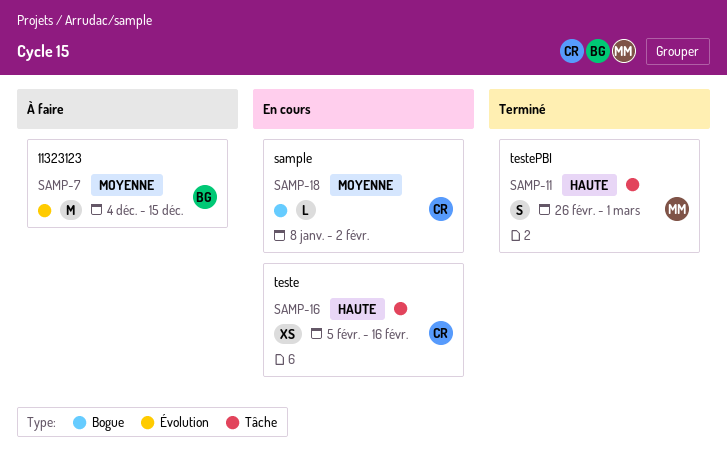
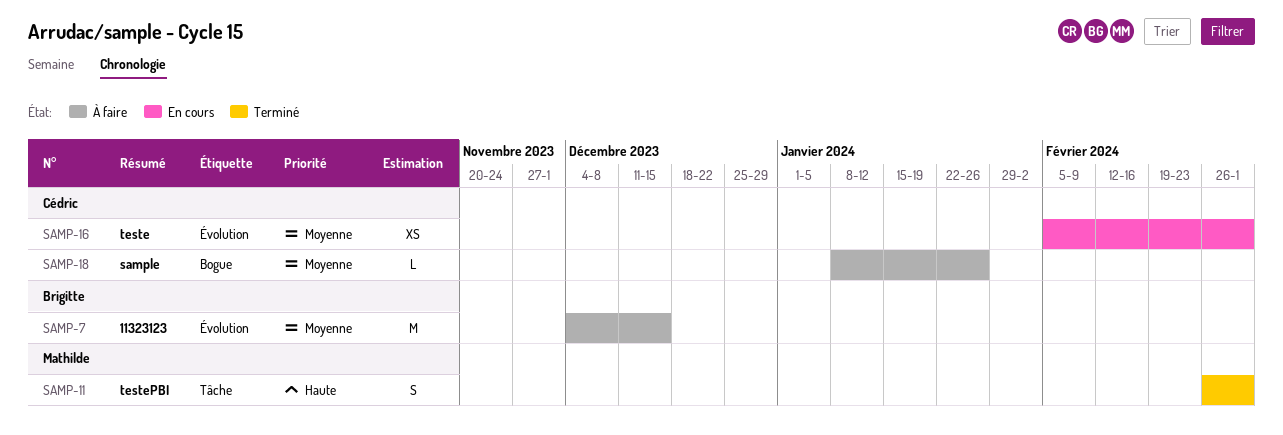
SAMP-16, priority: Haute -> Moyenne
SAMP-16, label: Tâche -> Évolution
SAMP-16, due: Feb 16 -> Mar 1
SAMP-18, status: En cours -> À faire
SAMP-18, due: Feb 2 -> Jan 26

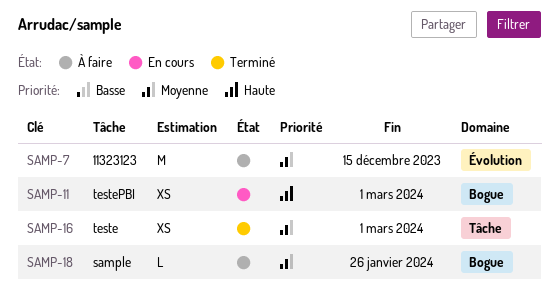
SAMP-11, status: Terminé -> En cours
SAMP-11, label: Tâche -> Bogue
SAMP-11, estimate: S -> XS
SAMP-16, status: En cours -> Terminé
SAMP-16, label: Évolution -> Tâche

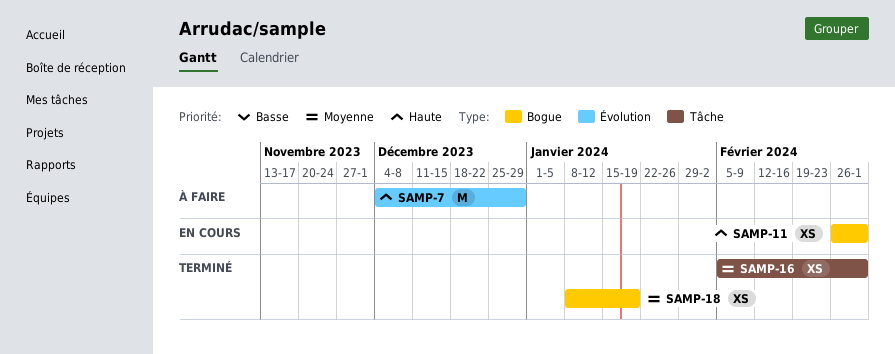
SAMP-7, priority: Moyenne -> Haute
SAMP-7, due: Dec 15 -> Dec 29
SAMP-18, status: À faire -> Terminé
SAMP-18, estimate: L -> XS
SAMP-18, due: Jan 26 -> Jan 19

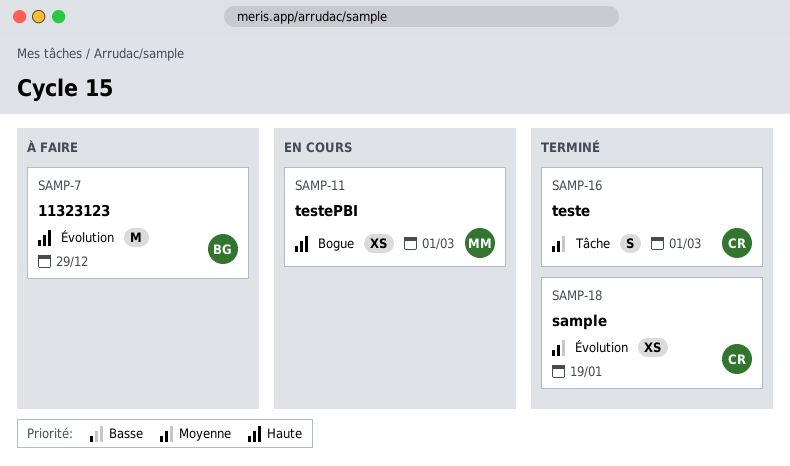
SAMP-16, estimate: XS -> S
SAMP-18, label: Bogue -> Évolution

